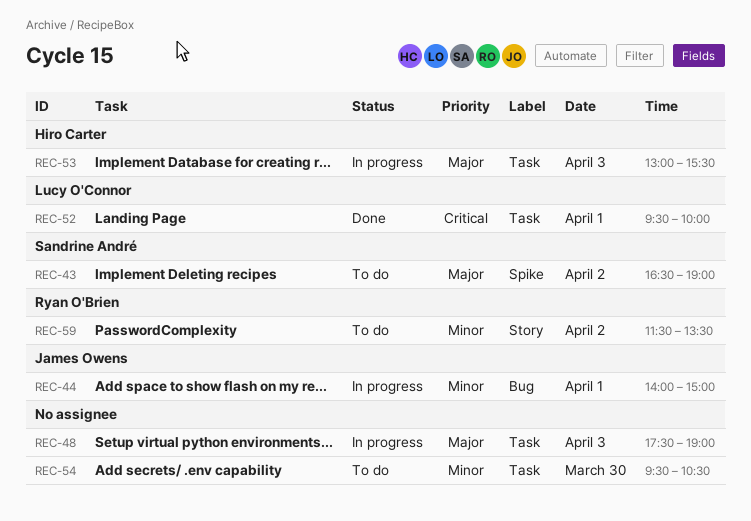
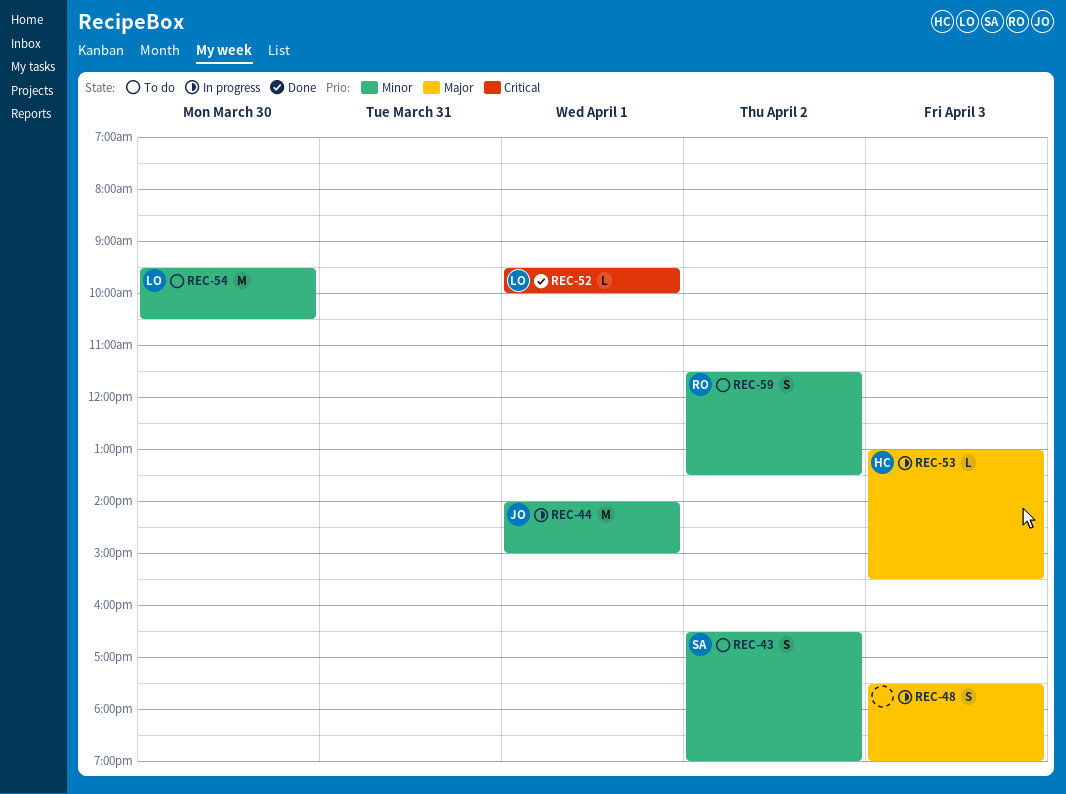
REC-43, priority: Major -> Minor
REC-54, owner: none -> Lucy O'Connor

